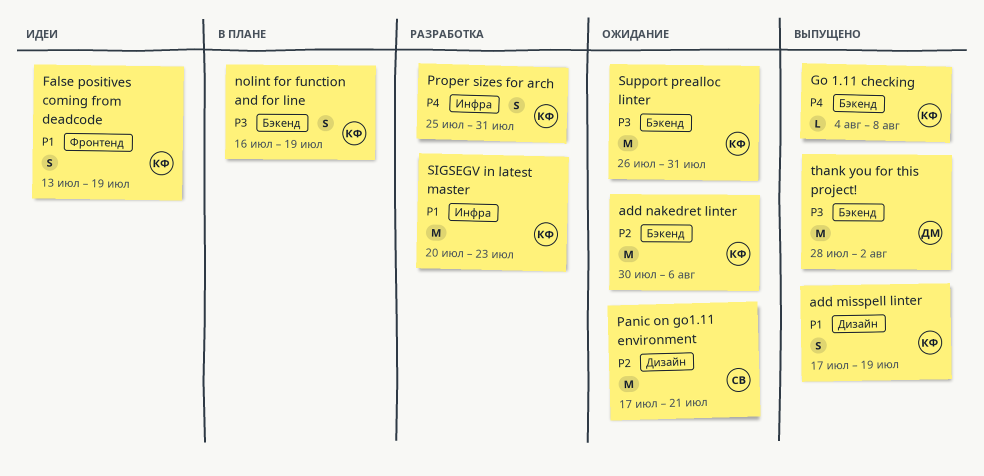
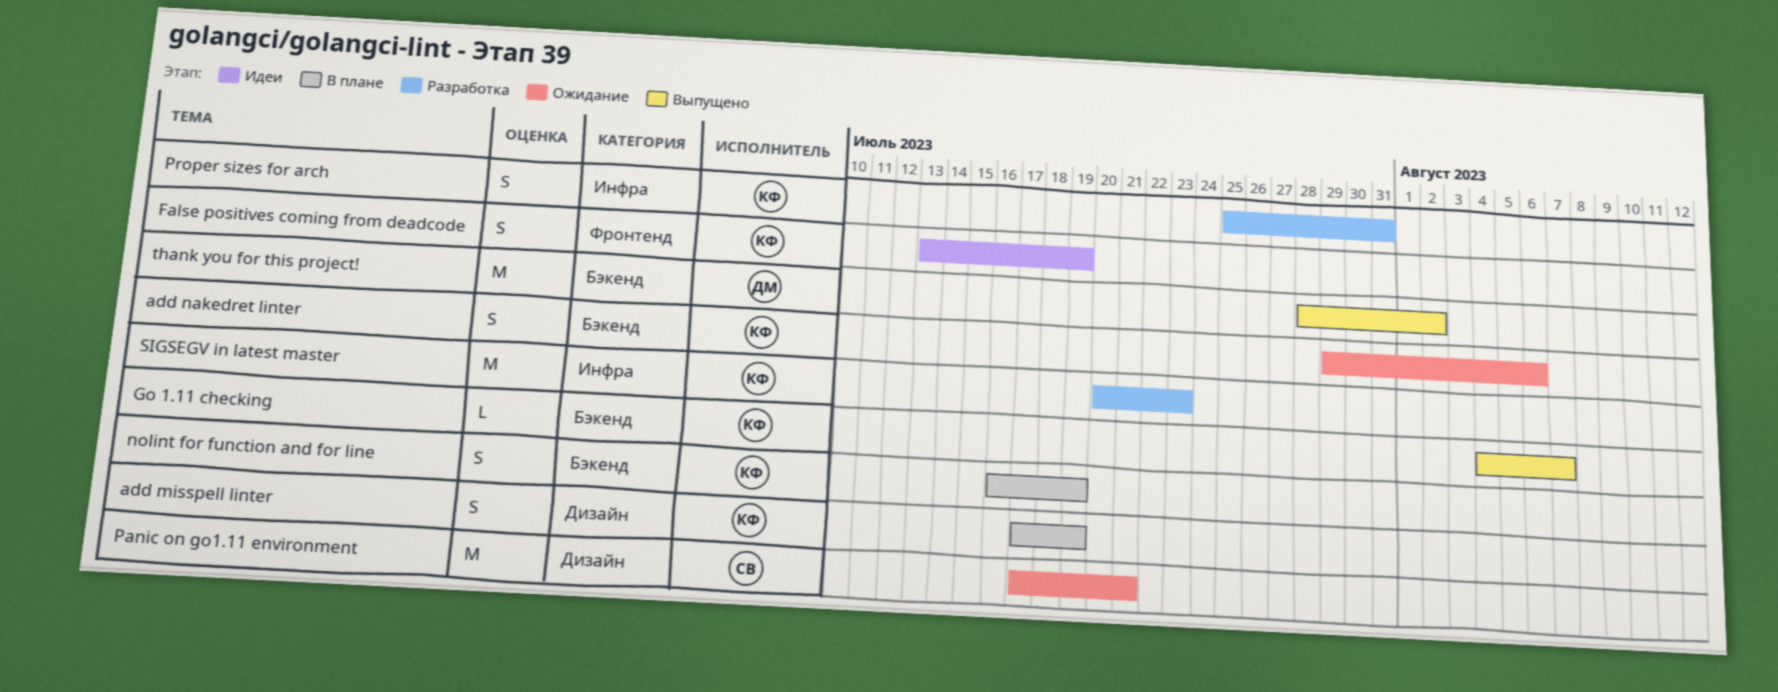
add misspell linter, status: Выпущено -> В плане
add nakedret linter, estimate: M -> S
add nakedret linter, start: Jul 30 -> Jul 29
Go 1.11 checking, due: Aug 8 -> Aug 7
Support prealloc linter: present -> none

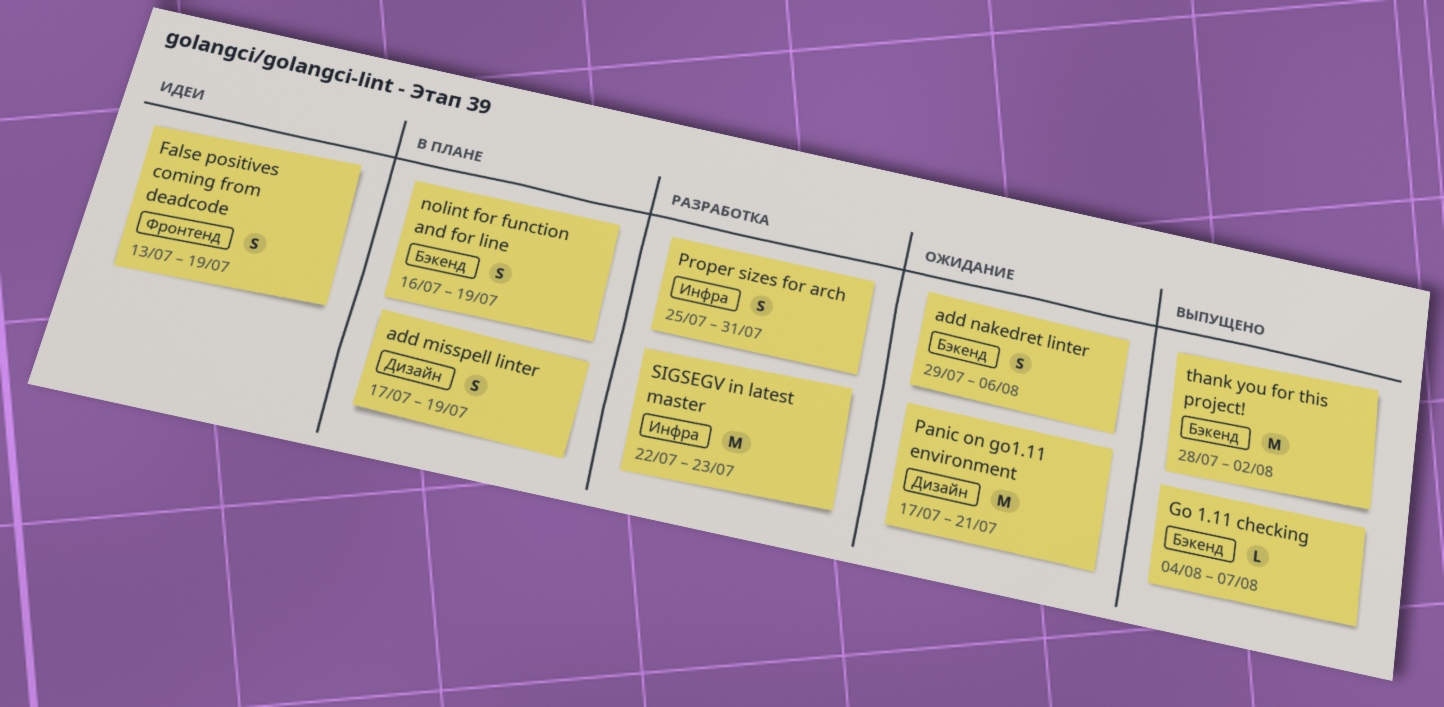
SIGSEGV in latest master, start: Jul 20 -> Jul 22

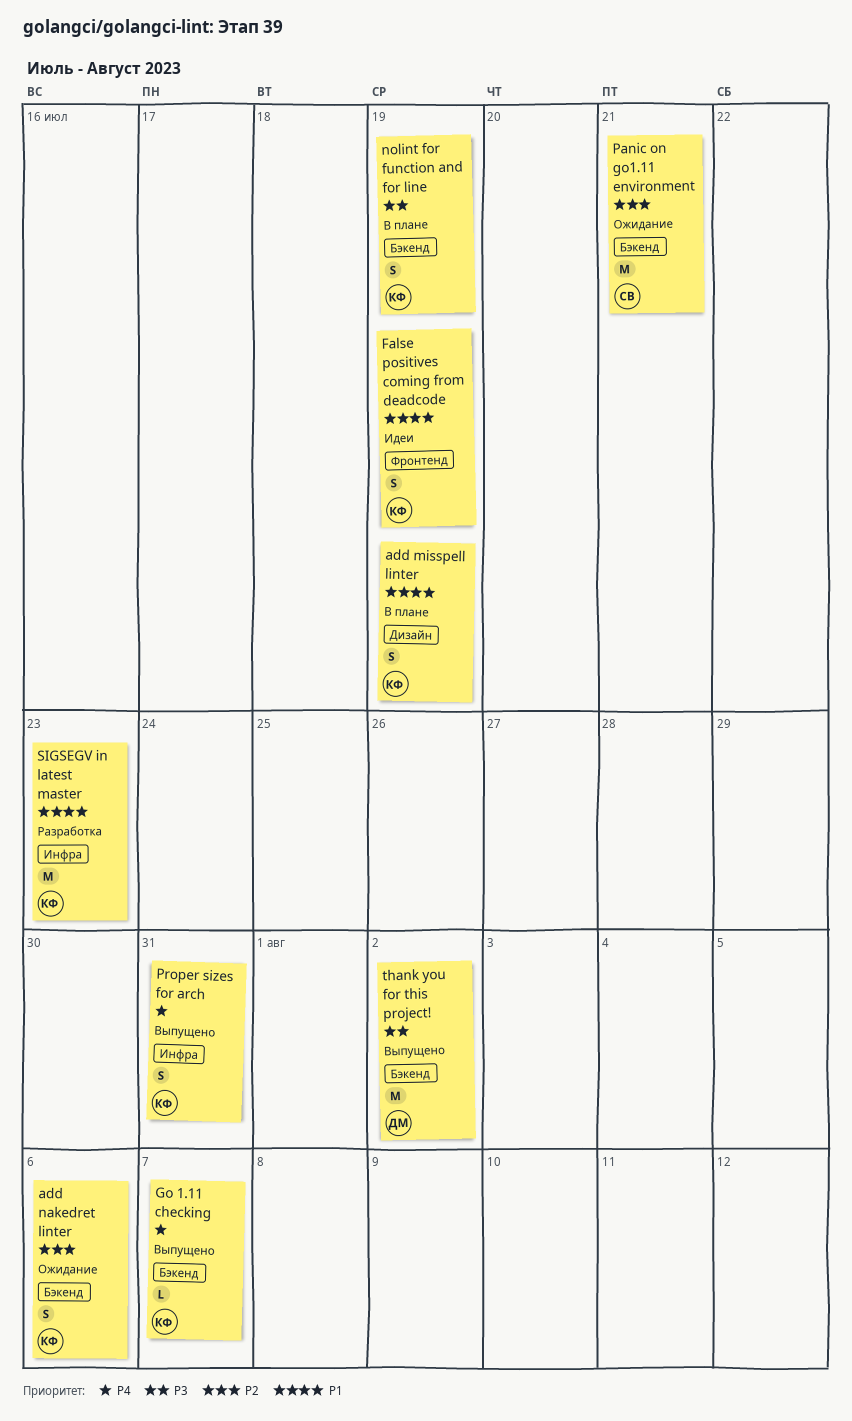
Panic on go1.11 environment, label: Дизайн -> Бэкенд
Proper sizes for arch, status: Разработка -> Выпущено

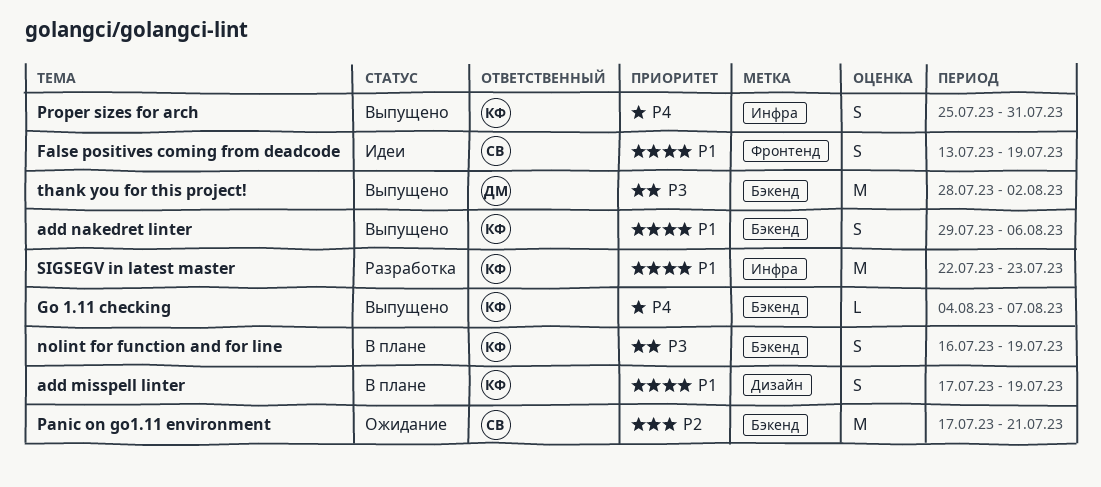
add nakedret linter, status: Ожидание -> Выпущено
add nakedret linter, priority: P2 -> P1
False positives coming from deadcode, owner: КФ -> СВ

